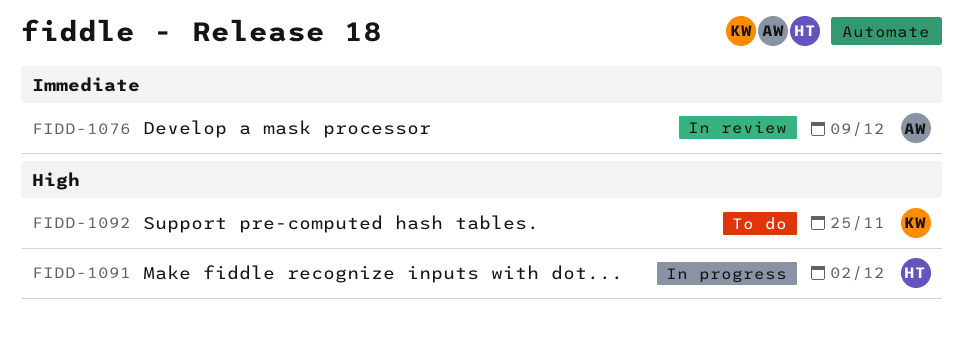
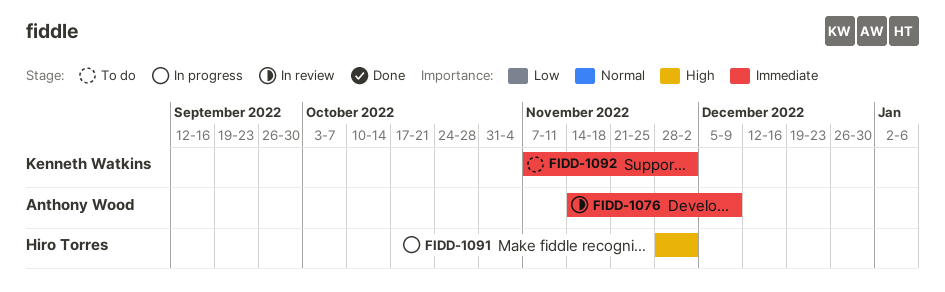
FIDD-1092, priority: High -> Immediate
FIDD-1092, due: Nov 25 -> Dec 2

